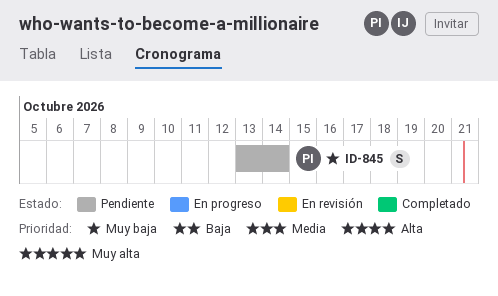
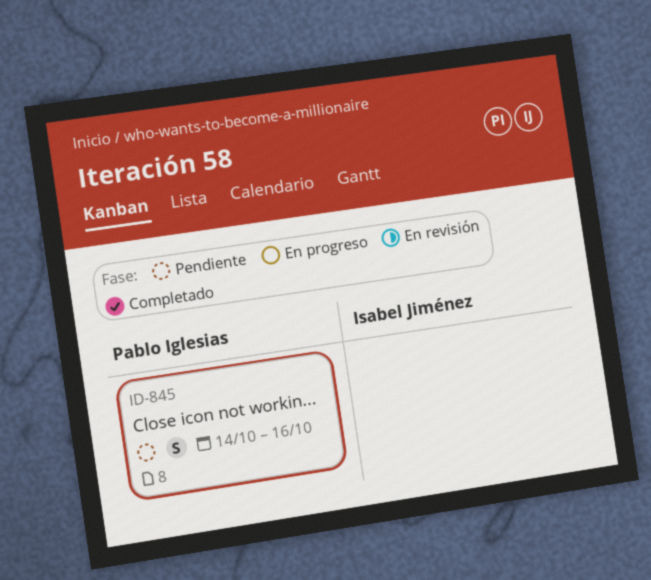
ID-845, start: Oct 13 -> Oct 14
ID-845, due: Oct 14 -> Oct 16

